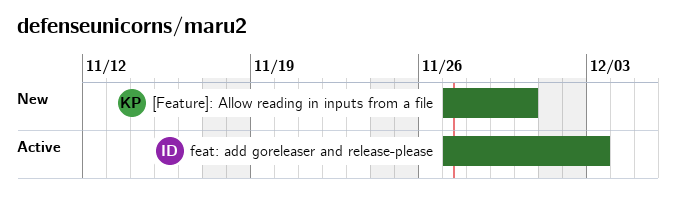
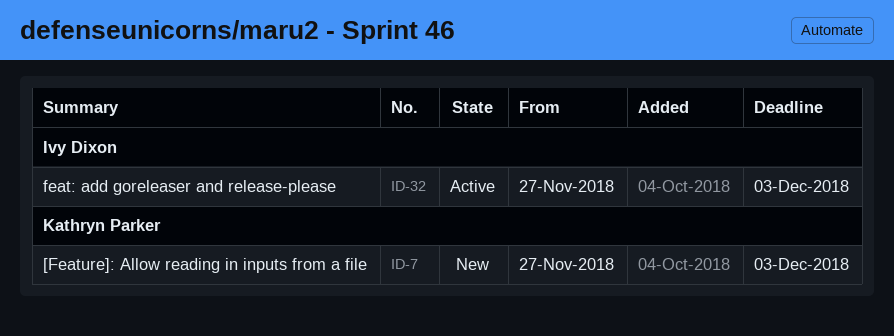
[Feature]: Allow reading in inputs from a file, due: Nov 30 -> Dec 3

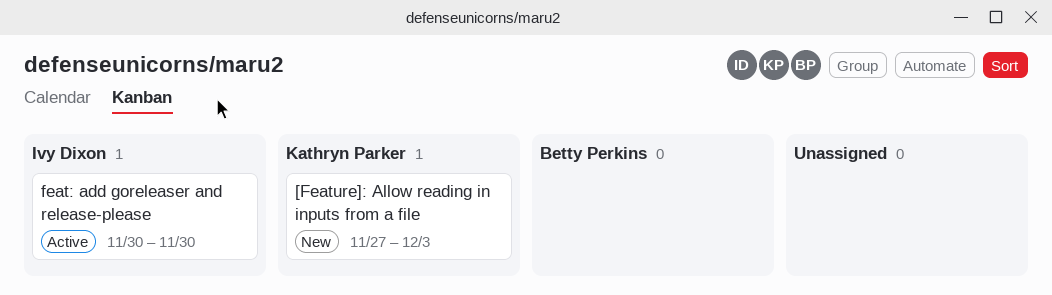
feat: add goreleaser and release-please, start: Nov 27 -> Nov 30
feat: add goreleaser and release-please, due: Dec 3 -> Nov 30

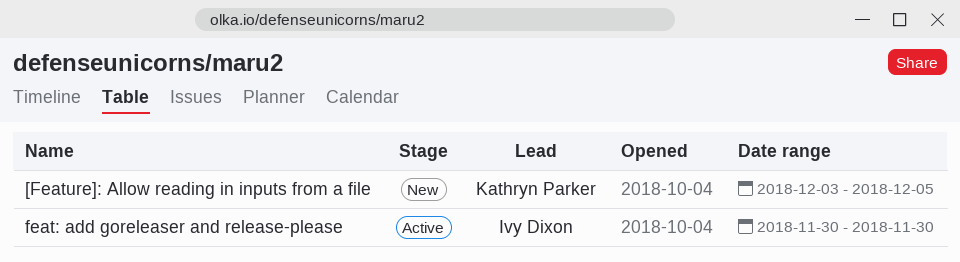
[Feature]: Allow reading in inputs from a file, start: Nov 27 -> Dec 3
[Feature]: Allow reading in inputs from a file, due: Dec 3 -> Dec 5

